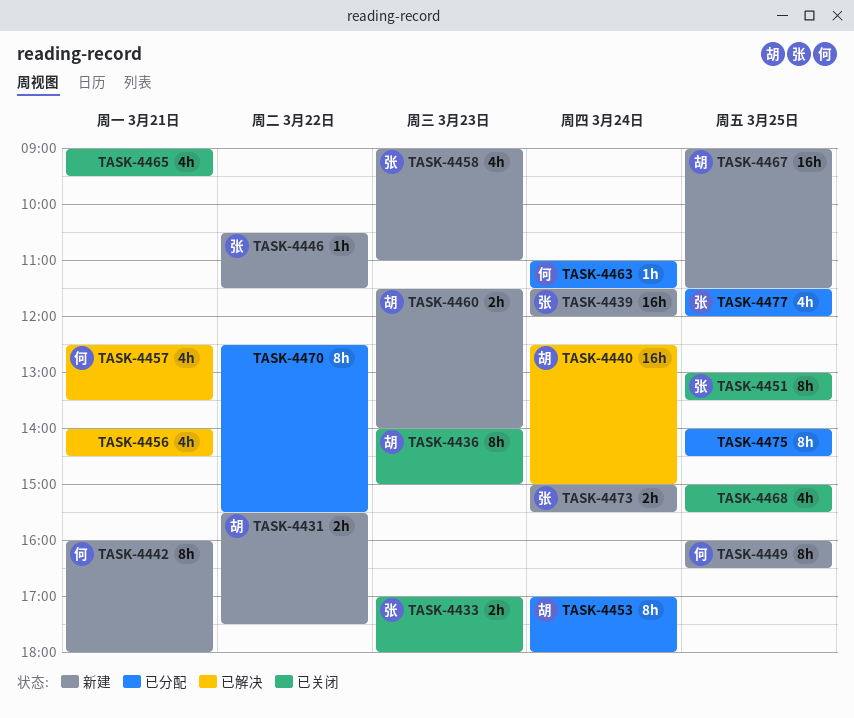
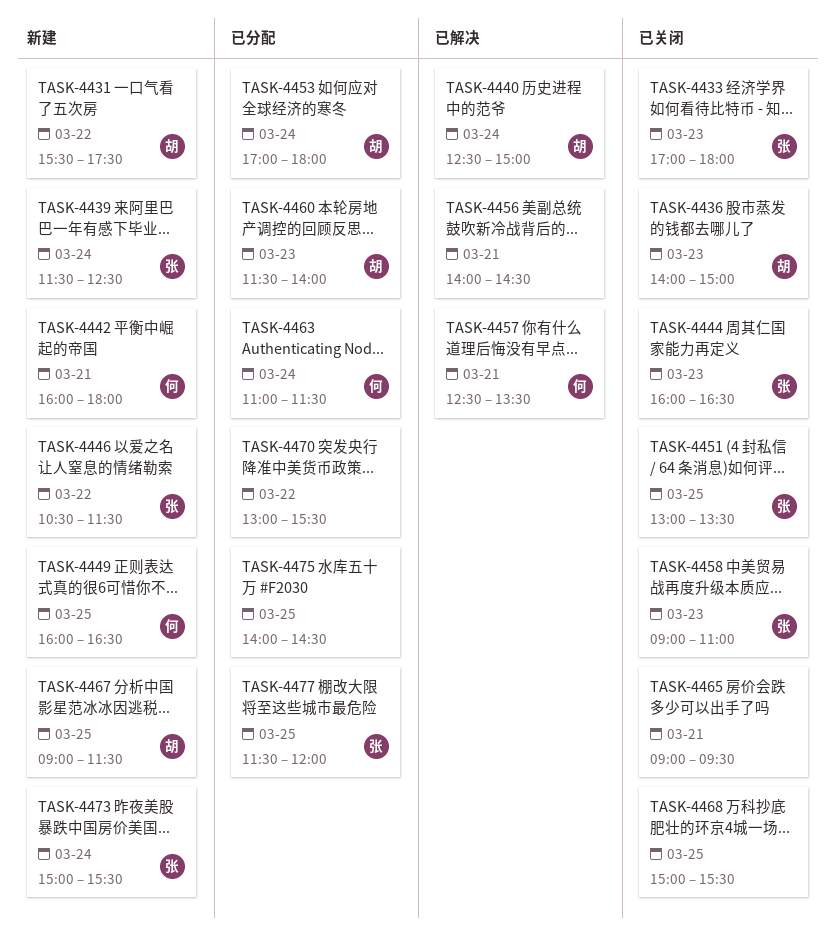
TASK-4439, ends: 12:00 -> 12:30
TASK-4444: none -> present
TASK-4458, status: 新建 -> 已关闭
TASK-4460, status: 新建 -> 已分配
TASK-4470, begins: 12:30 -> 13:00

